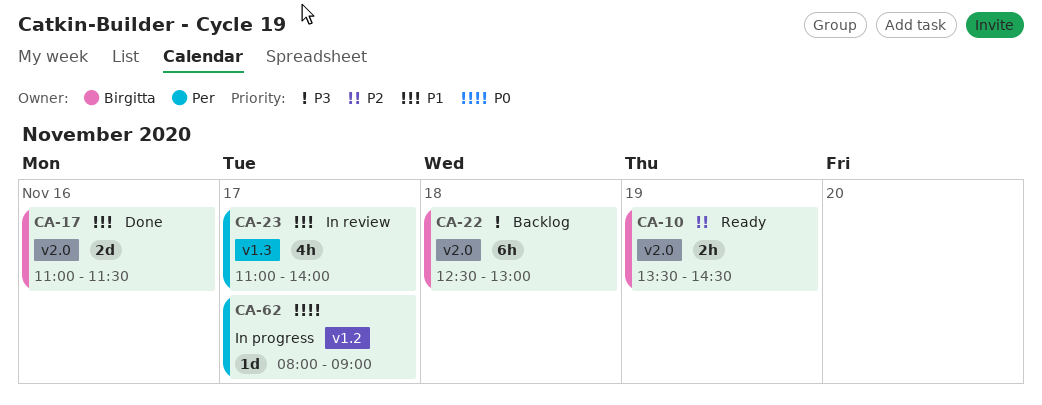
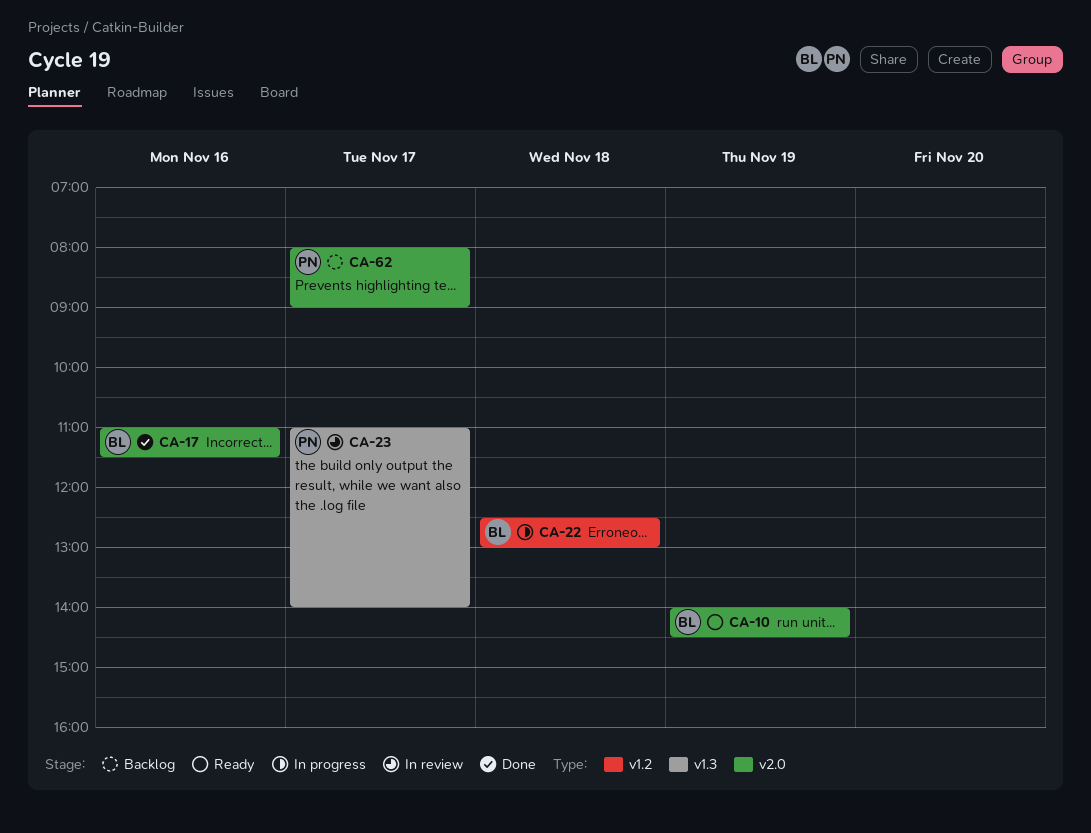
CA-10, begins: 13:30 -> 14:00
CA-22, status: Backlog -> In progress
CA-22, label: v2.0 -> v1.2
CA-62, status: In progress -> Backlog
CA-62, label: v1.2 -> v2.0

